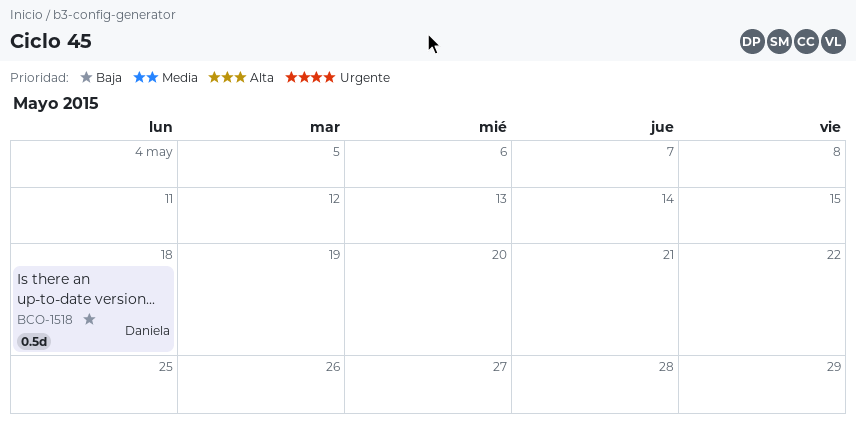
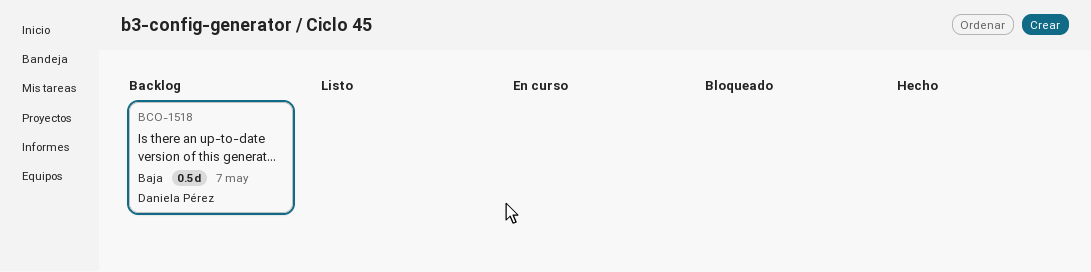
BCO-1518, due: May 18 -> May 7

